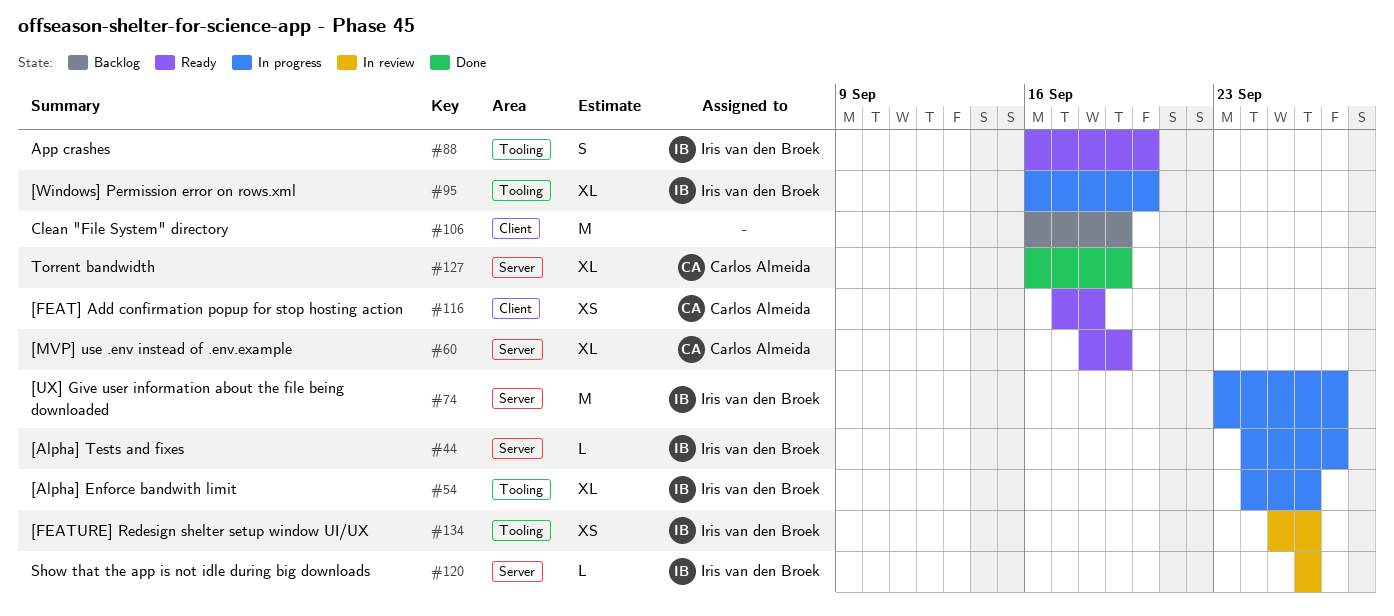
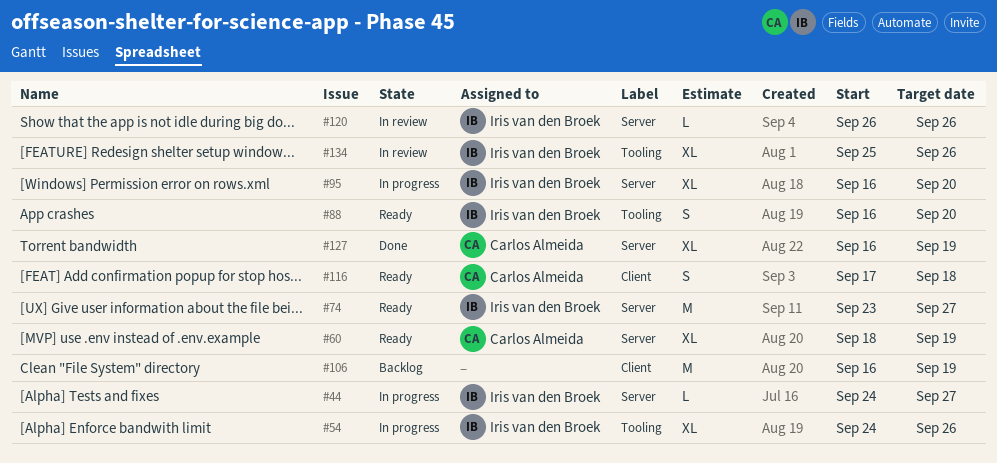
#74, status: In progress -> Ready
#95, label: Tooling -> Server
#116, estimate: XS -> S
#134, estimate: XS -> XL

